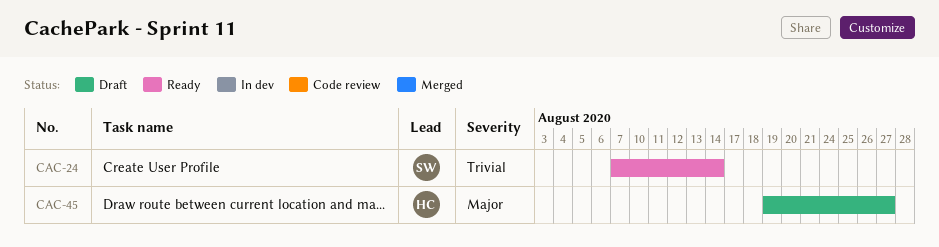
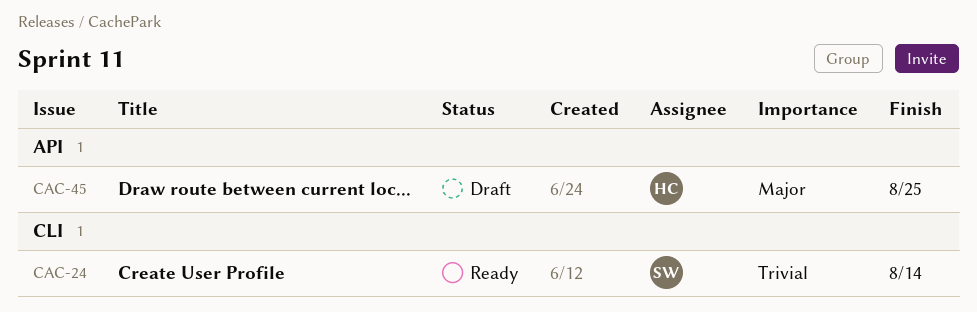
CAC-45, due: Aug 27 -> Aug 25

